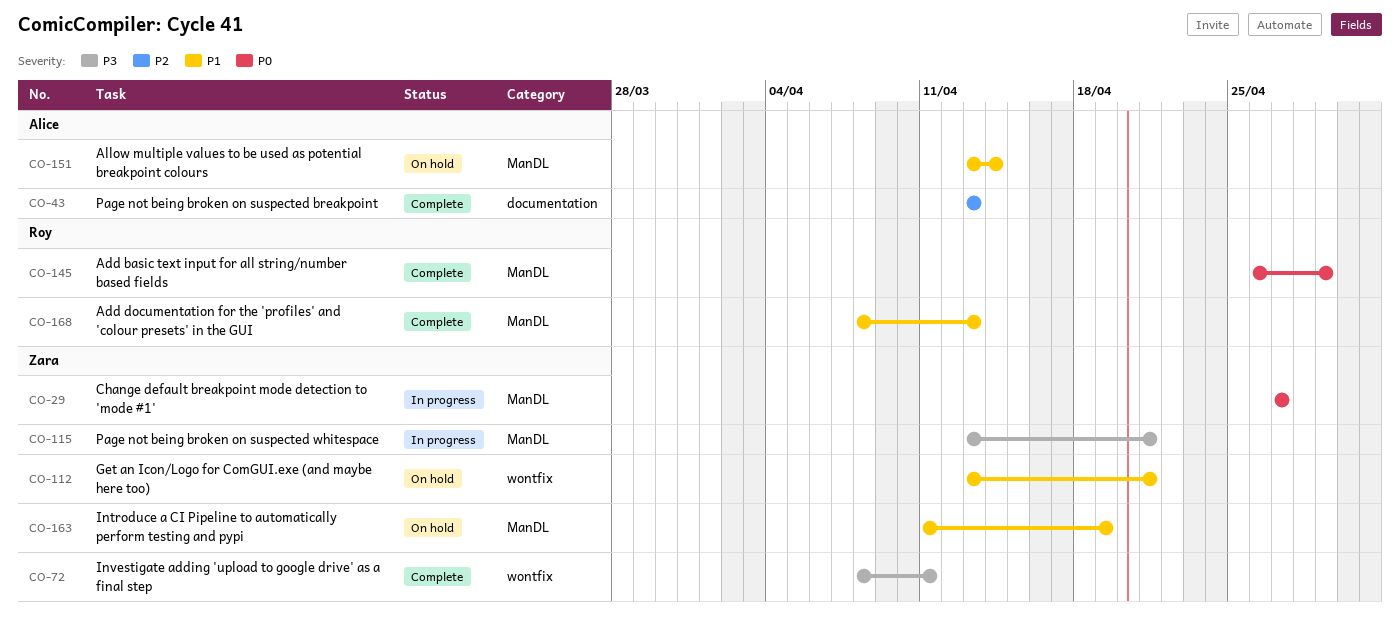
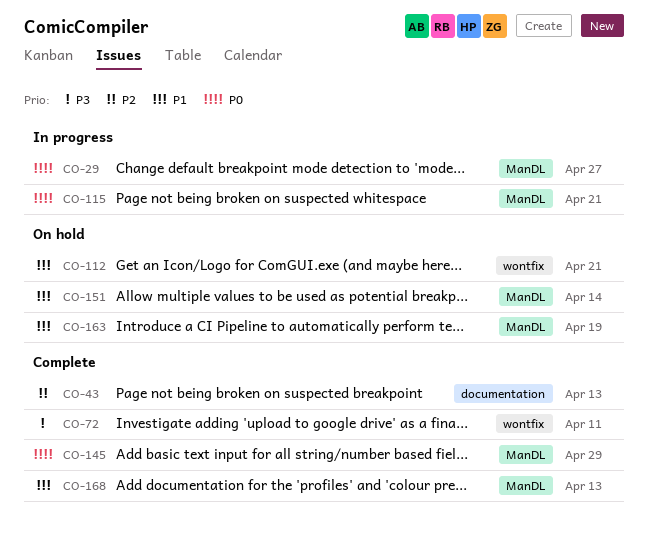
CO-115, priority: P3 -> P0

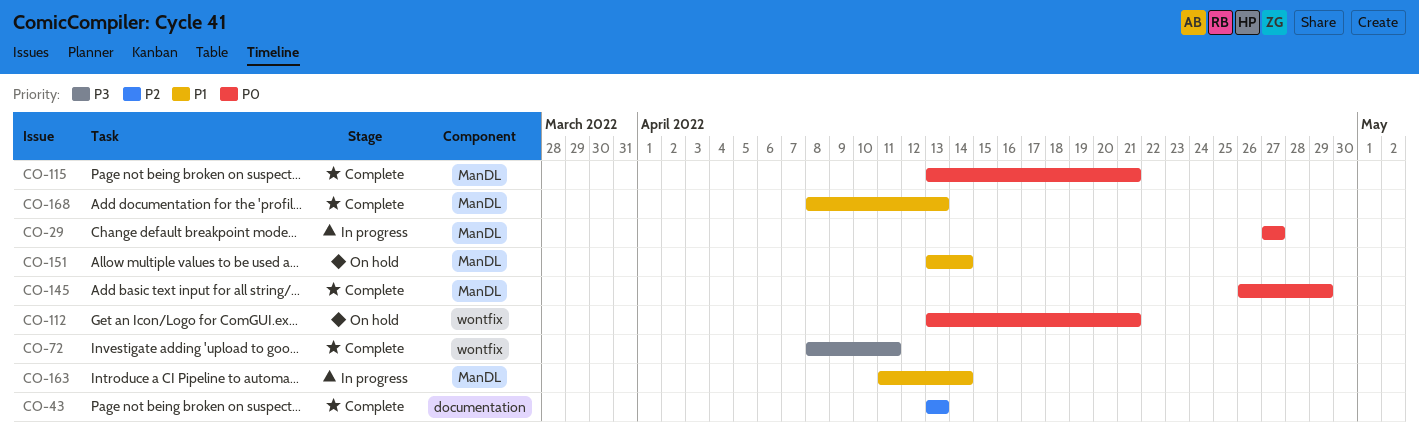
CO-112, priority: P1 -> P0
CO-115, status: In progress -> Complete
CO-163, status: On hold -> In progress
CO-163, due: Apr 19 -> Apr 14

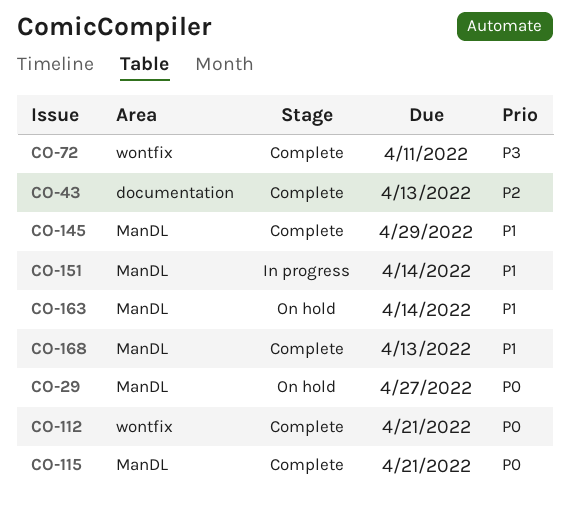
CO-29, status: In progress -> On hold
CO-112, status: On hold -> Complete
CO-145, priority: P0 -> P1
CO-151, status: On hold -> In progress
CO-163, status: In progress -> On hold

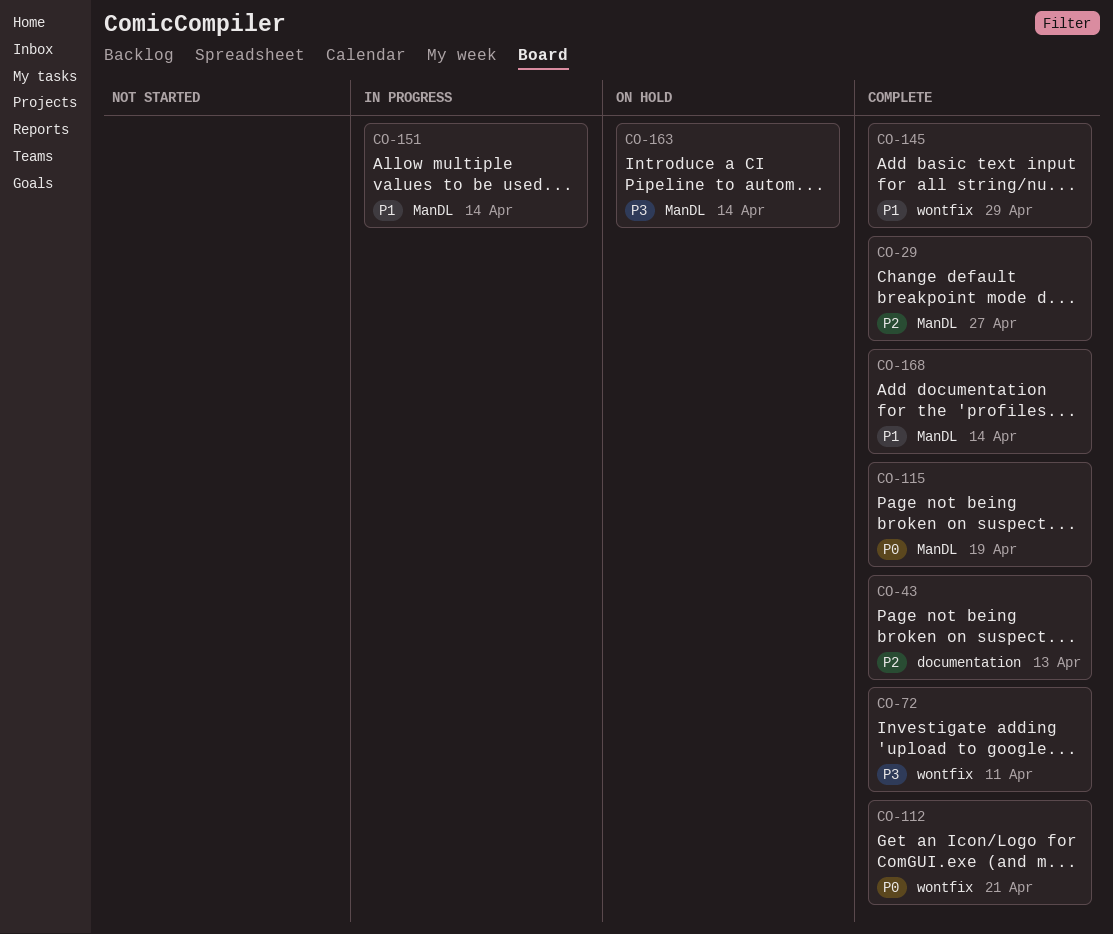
CO-29, status: On hold -> Complete
CO-29, priority: P0 -> P2
CO-115, due: Apr 21 -> Apr 19
CO-145, label: ManDL -> wontfix
CO-163, priority: P1 -> P3
CO-168, due: Apr 13 -> Apr 14

